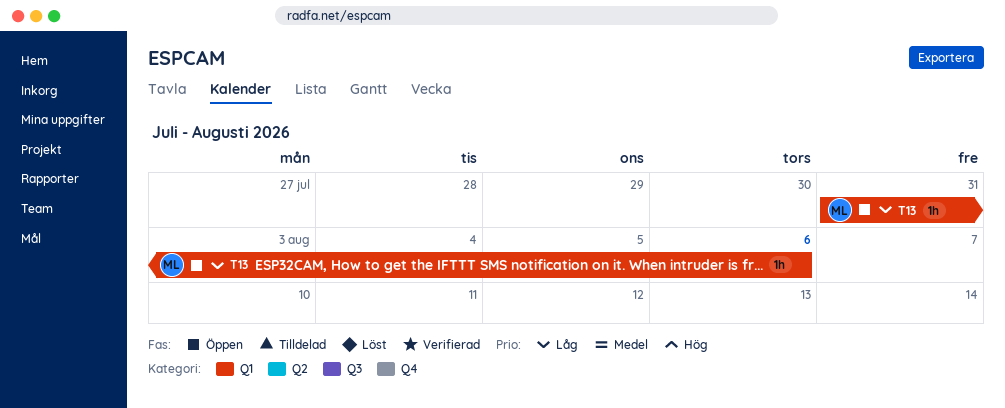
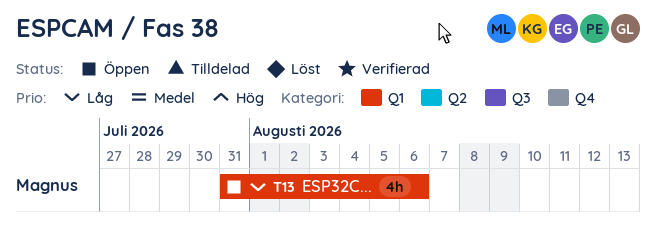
T13, estimate: 1h -> 4h

